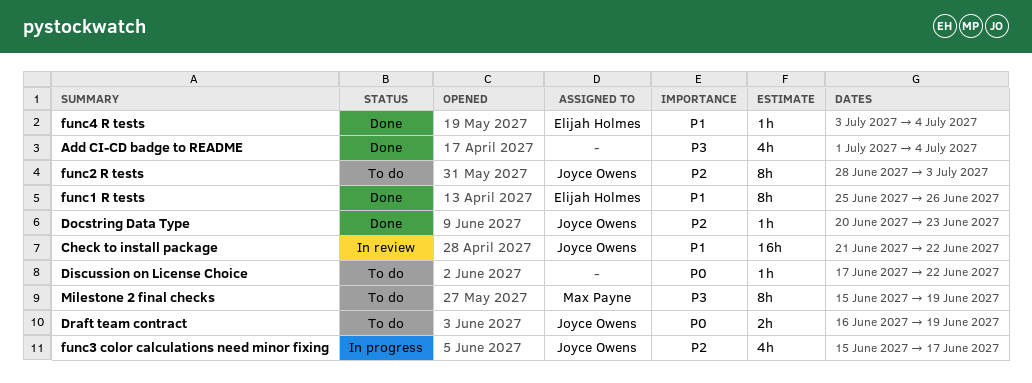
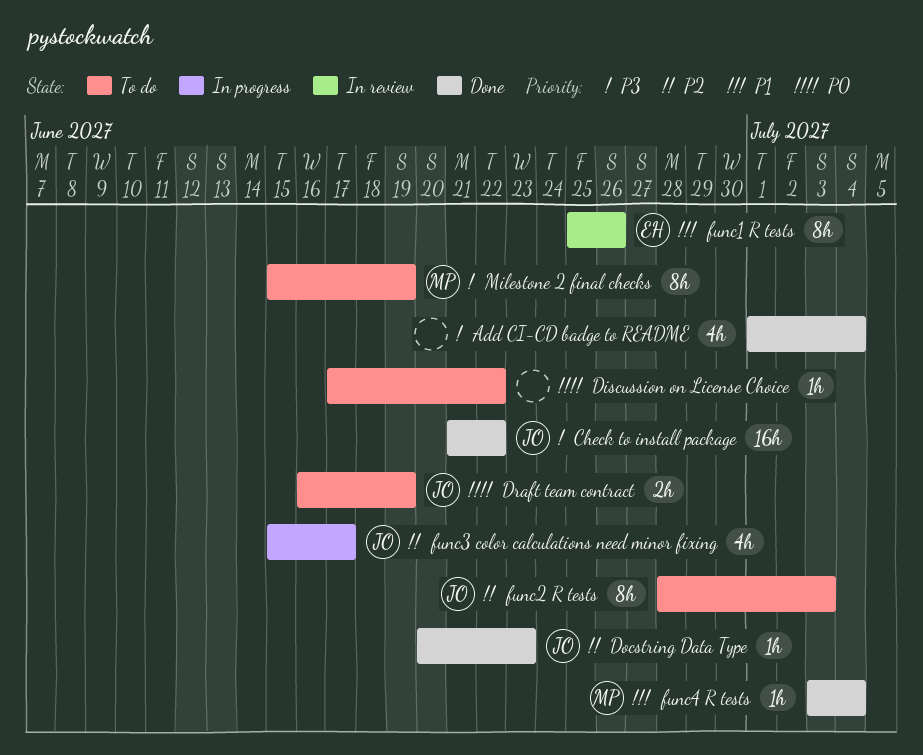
Check to install package, status: In review -> Done
Check to install package, priority: P1 -> P3
func1 R tests, status: Done -> In review
func4 R tests, owner: Elijah Holmes -> Max Payne

